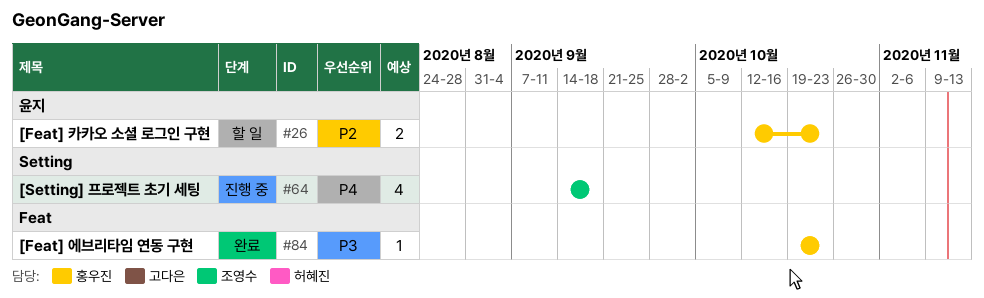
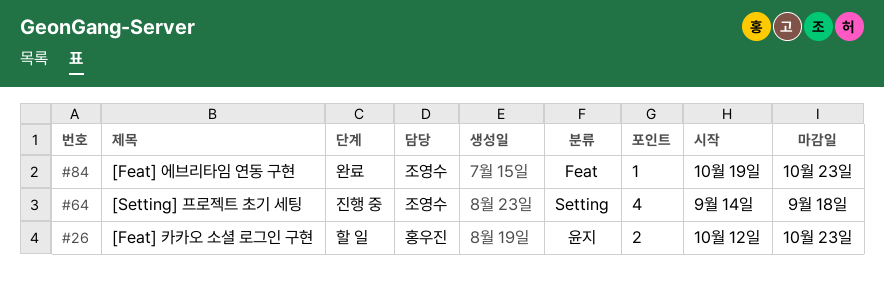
#84, owner: 홍우진 -> 조영수

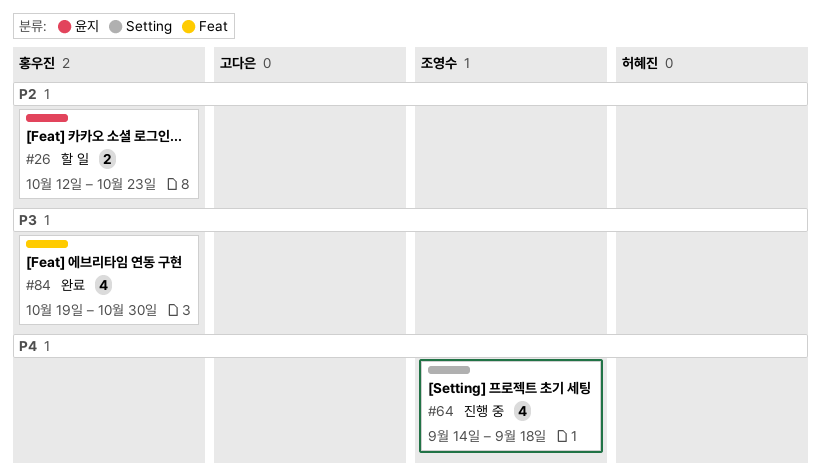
#84, owner: 조영수 -> 홍우진
#84, estimate: 1 -> 4
#84, due: Oct 23 -> Oct 30

